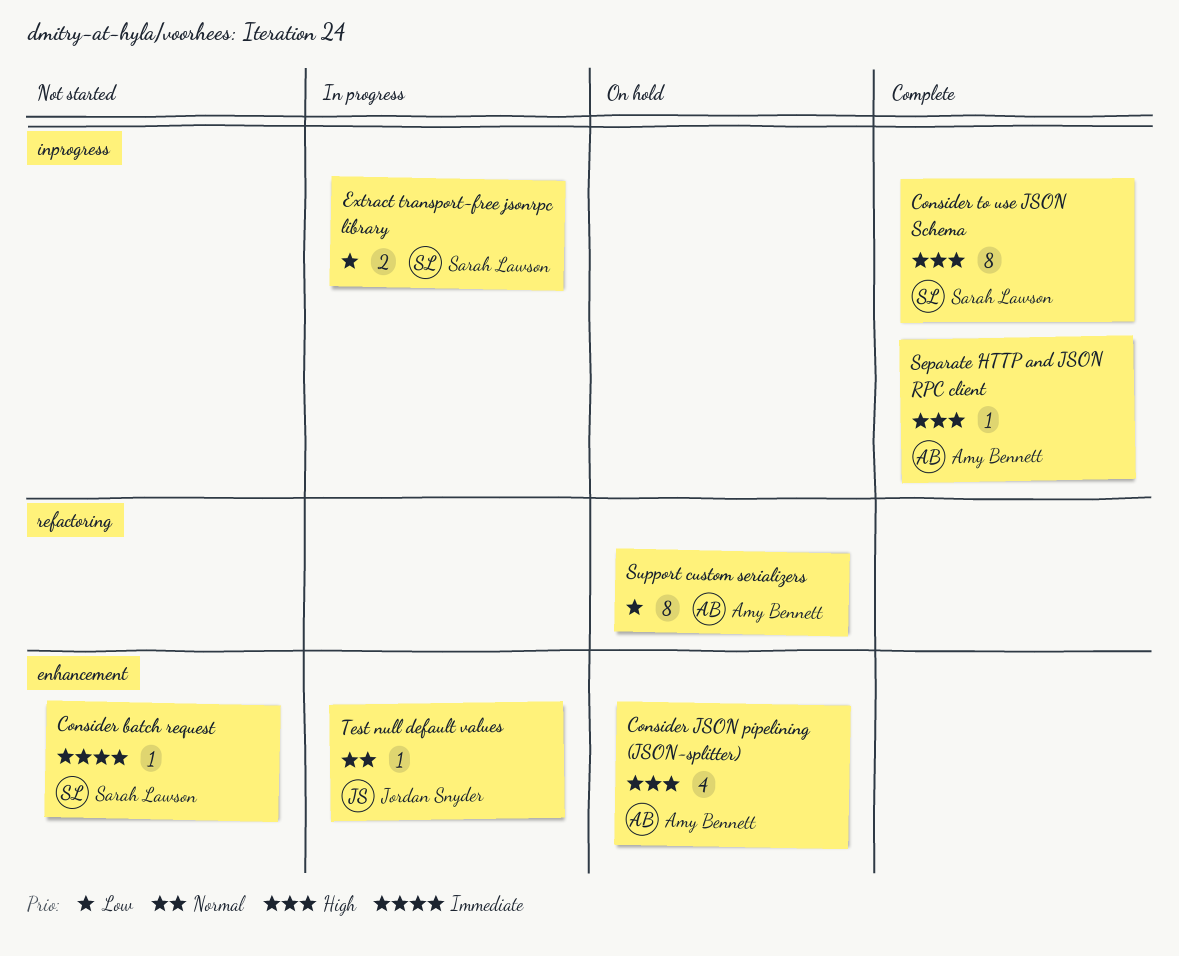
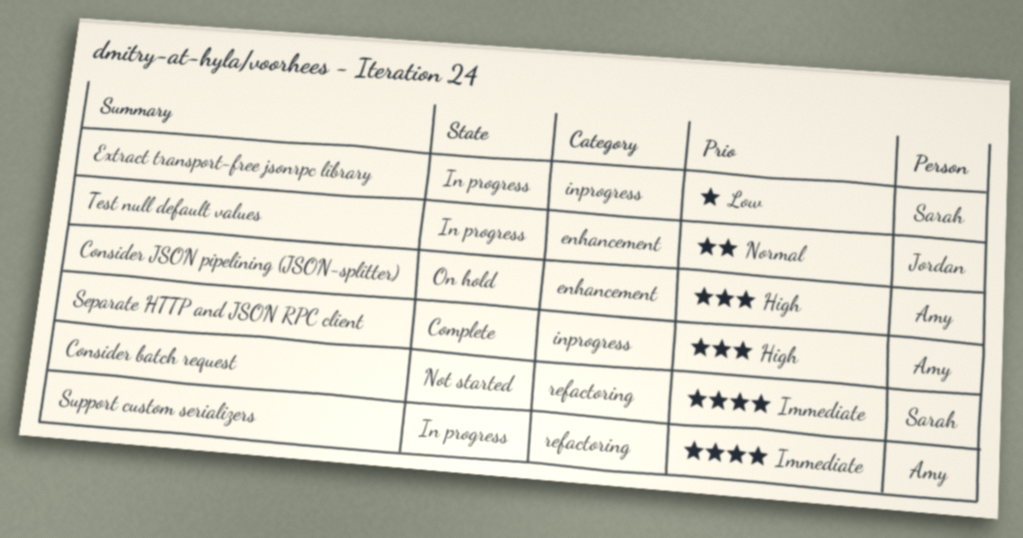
Consider batch request, label: enhancement -> refactoring
Consider to use JSON Schema: present -> none
Support custom serializers, status: On hold -> In progress
Support custom serializers, priority: Low -> Immediate

